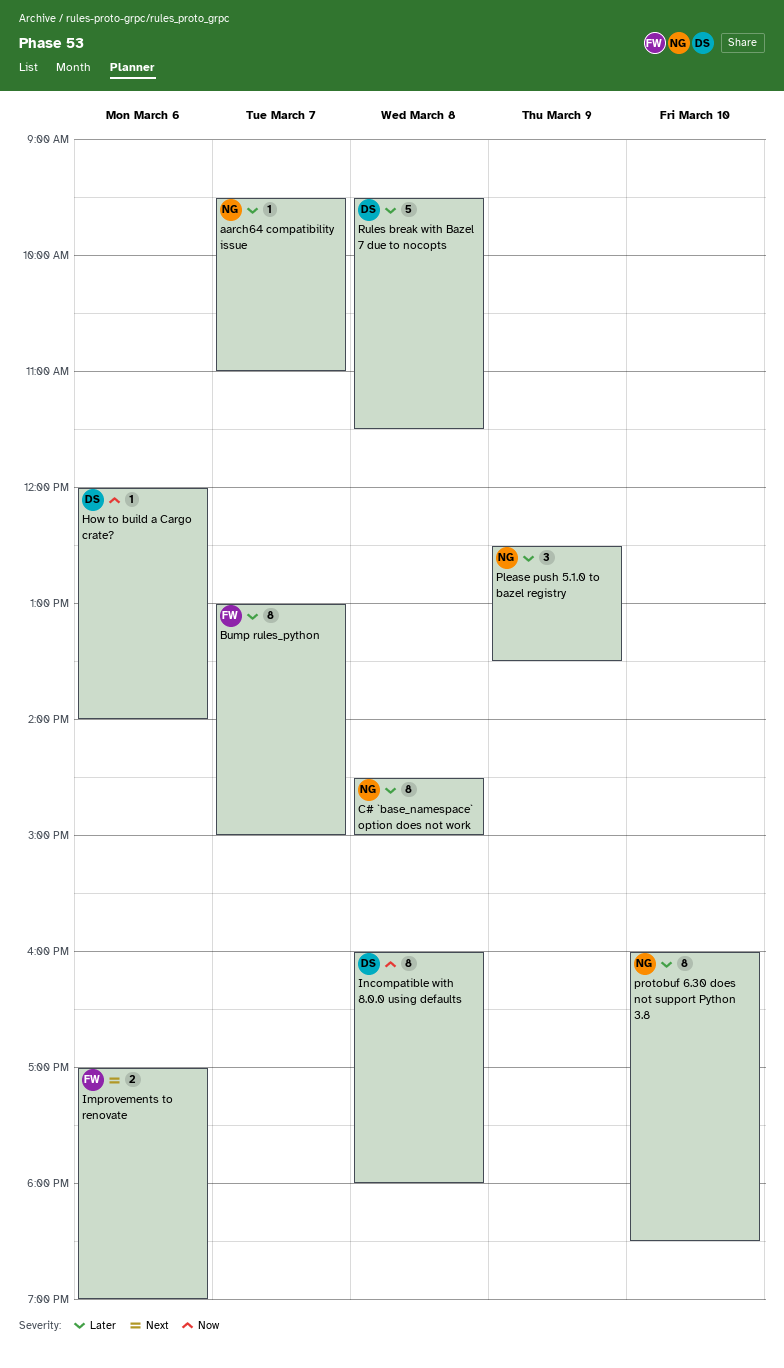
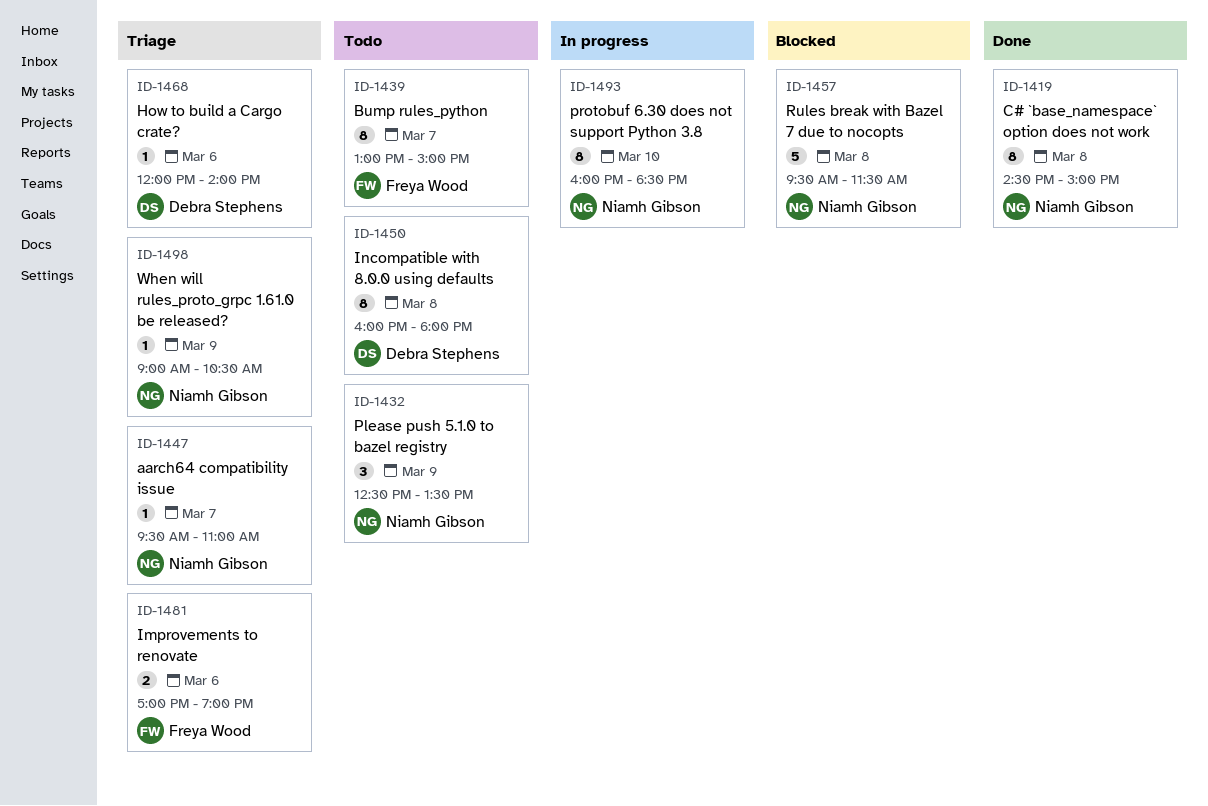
Rules break with Bazel 7 due to nocopts, owner: Debra Stephens -> Niamh Gibson
When will rules_proto_grpc 1.61.0 be released?: none -> present

